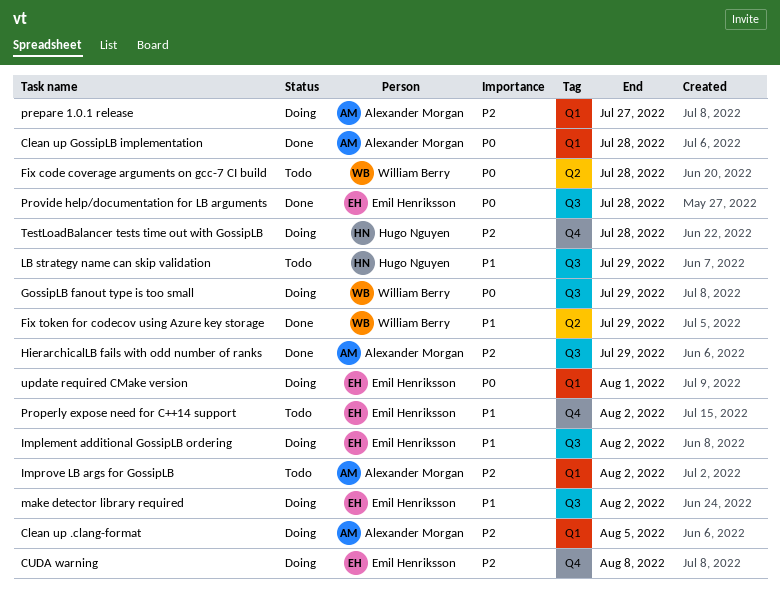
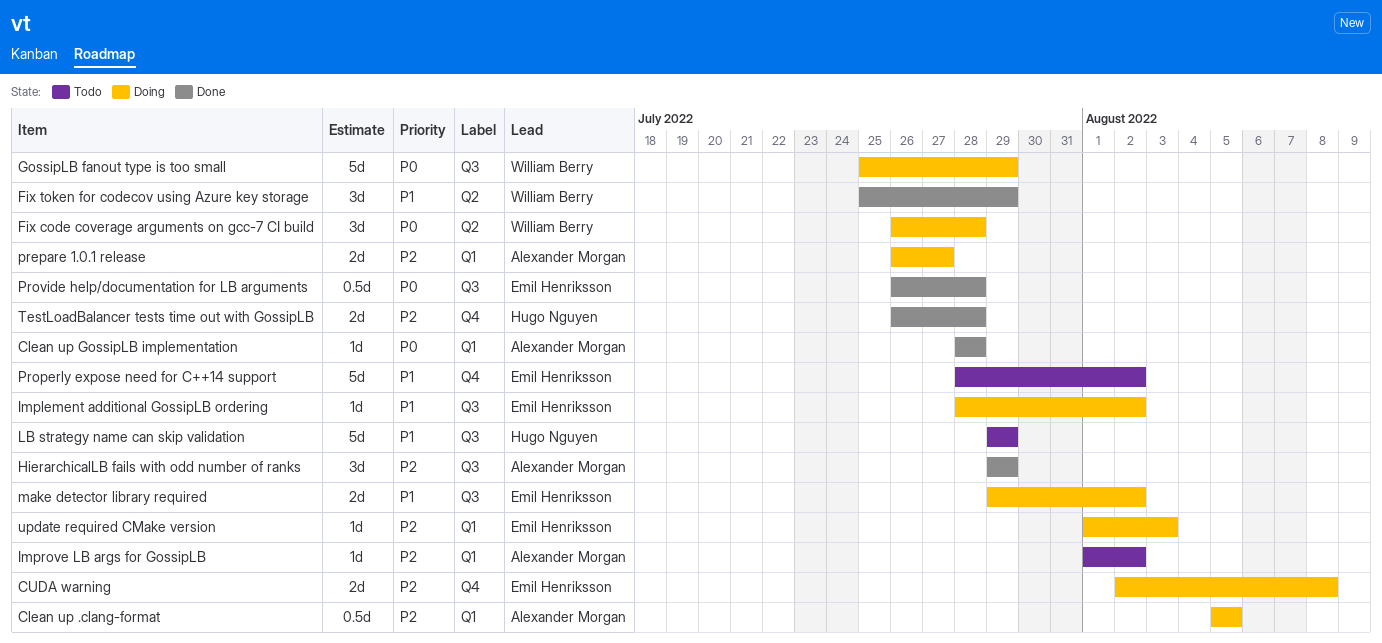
Fix code coverage arguments on gcc-7 CI build, status: Todo -> Doing
TestLoadBalancer tests time out with GossipLB, status: Doing -> Done
update required CMake version, priority: P0 -> P2
update required CMake version, due: Aug 1 -> Aug 3

